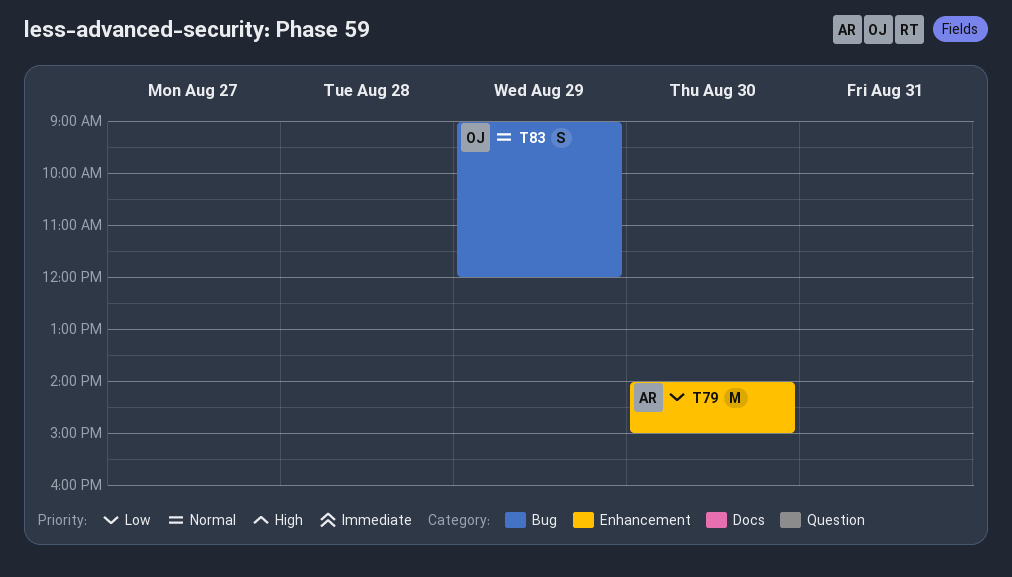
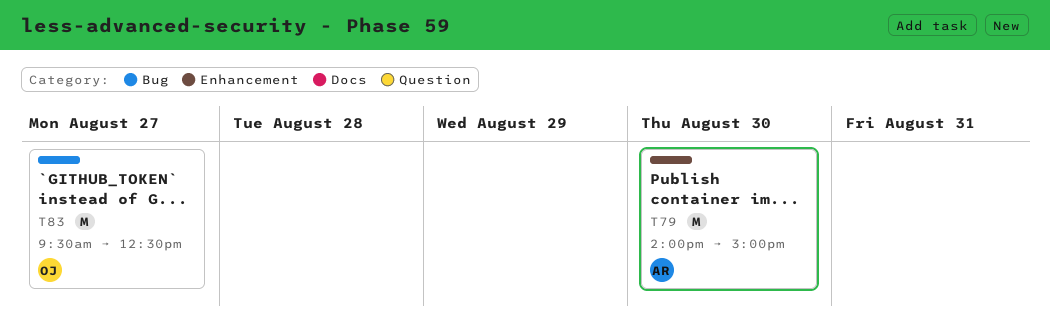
T83, estimate: S -> M
T83, day: Aug 29 -> Aug 27
T83, begins: 09:00 -> 09:30
T83, ends: 12:00 -> 12:30

